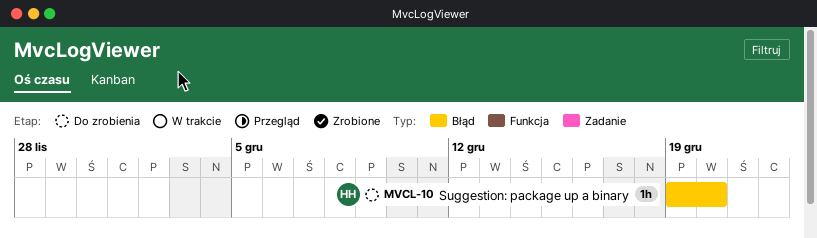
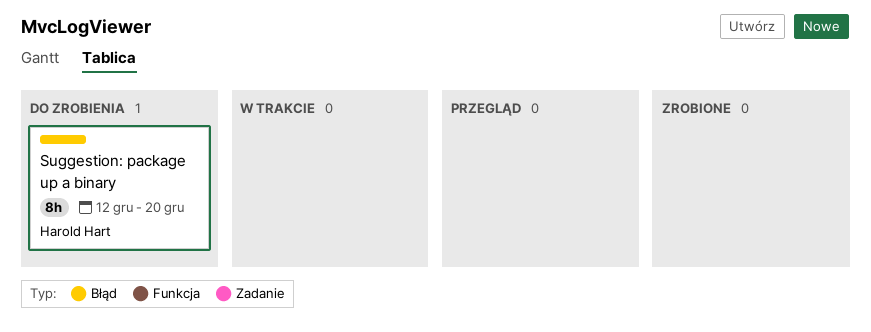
Suggestion: package up a binary, estimate: 1h -> 8h
Suggestion: package up a binary, start: Dec 19 -> Dec 12

